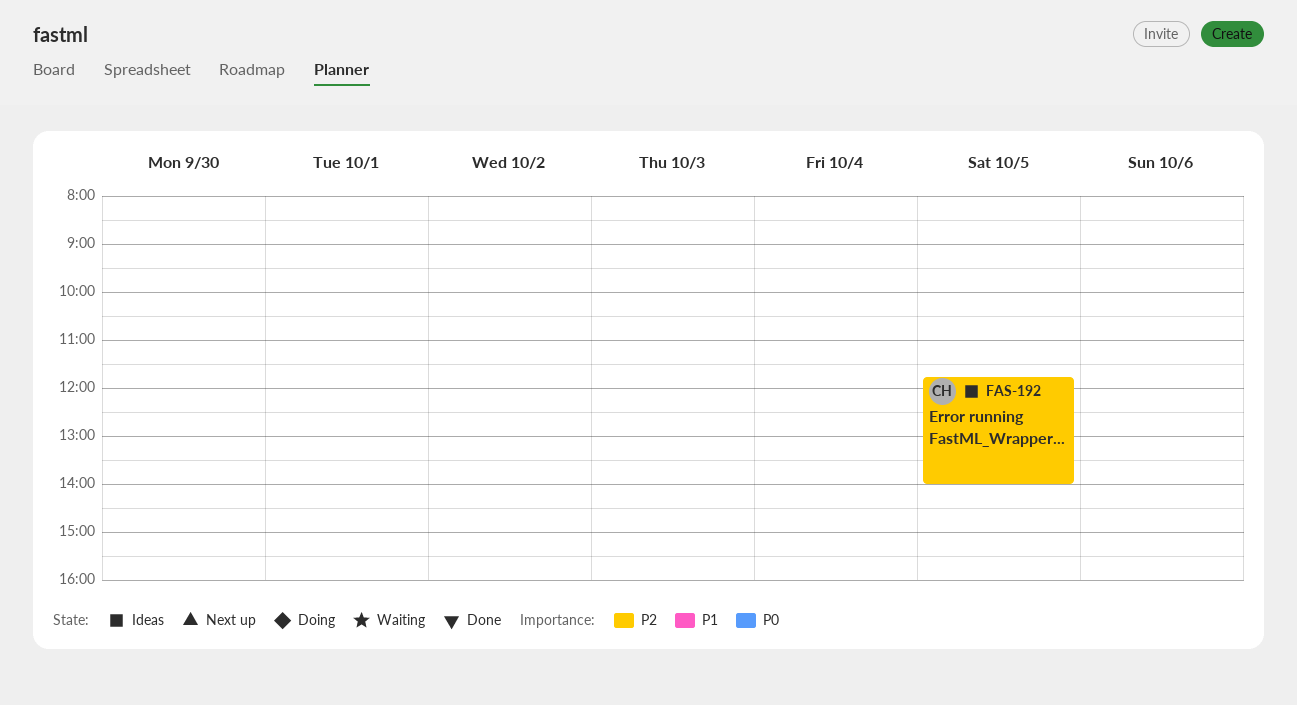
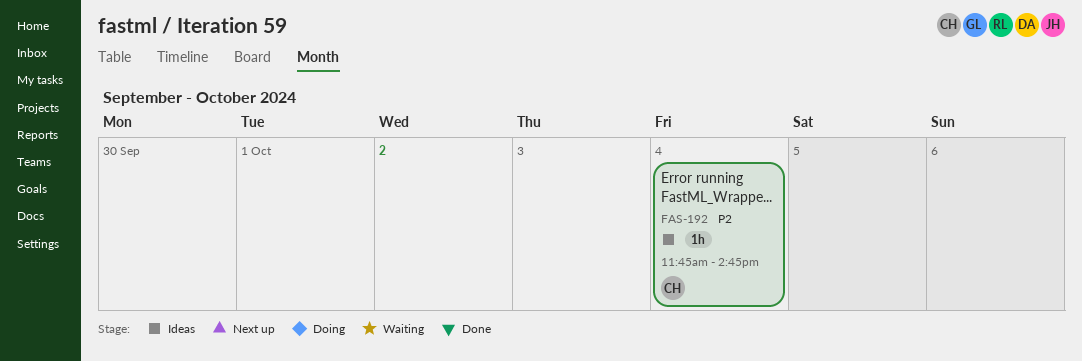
FAS-192, day: Oct 5 -> Oct 4
FAS-192, ends: 14:00 -> 14:45

